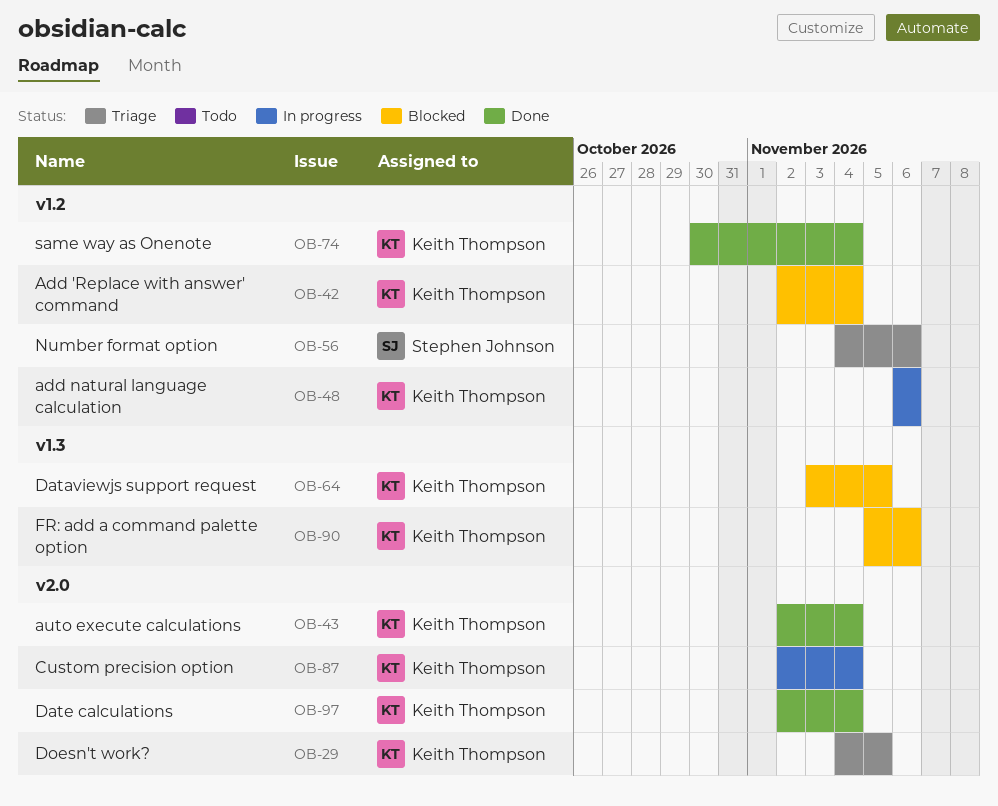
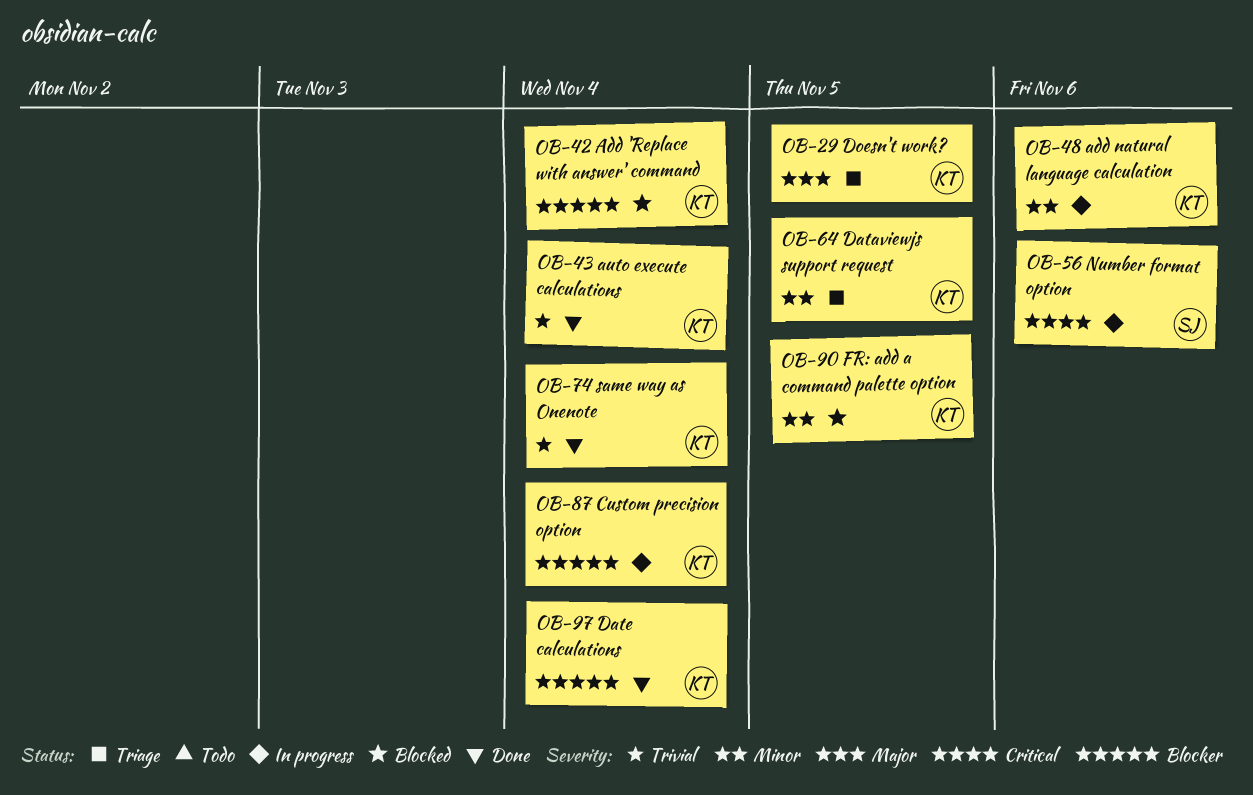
OB-56, status: Triage -> In progress
OB-64, status: Blocked -> Triage
OB-90, due: Nov 6 -> Nov 5

